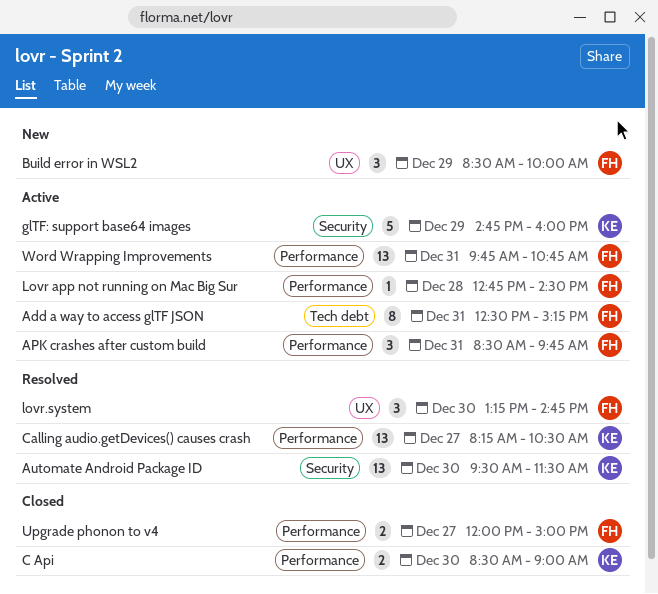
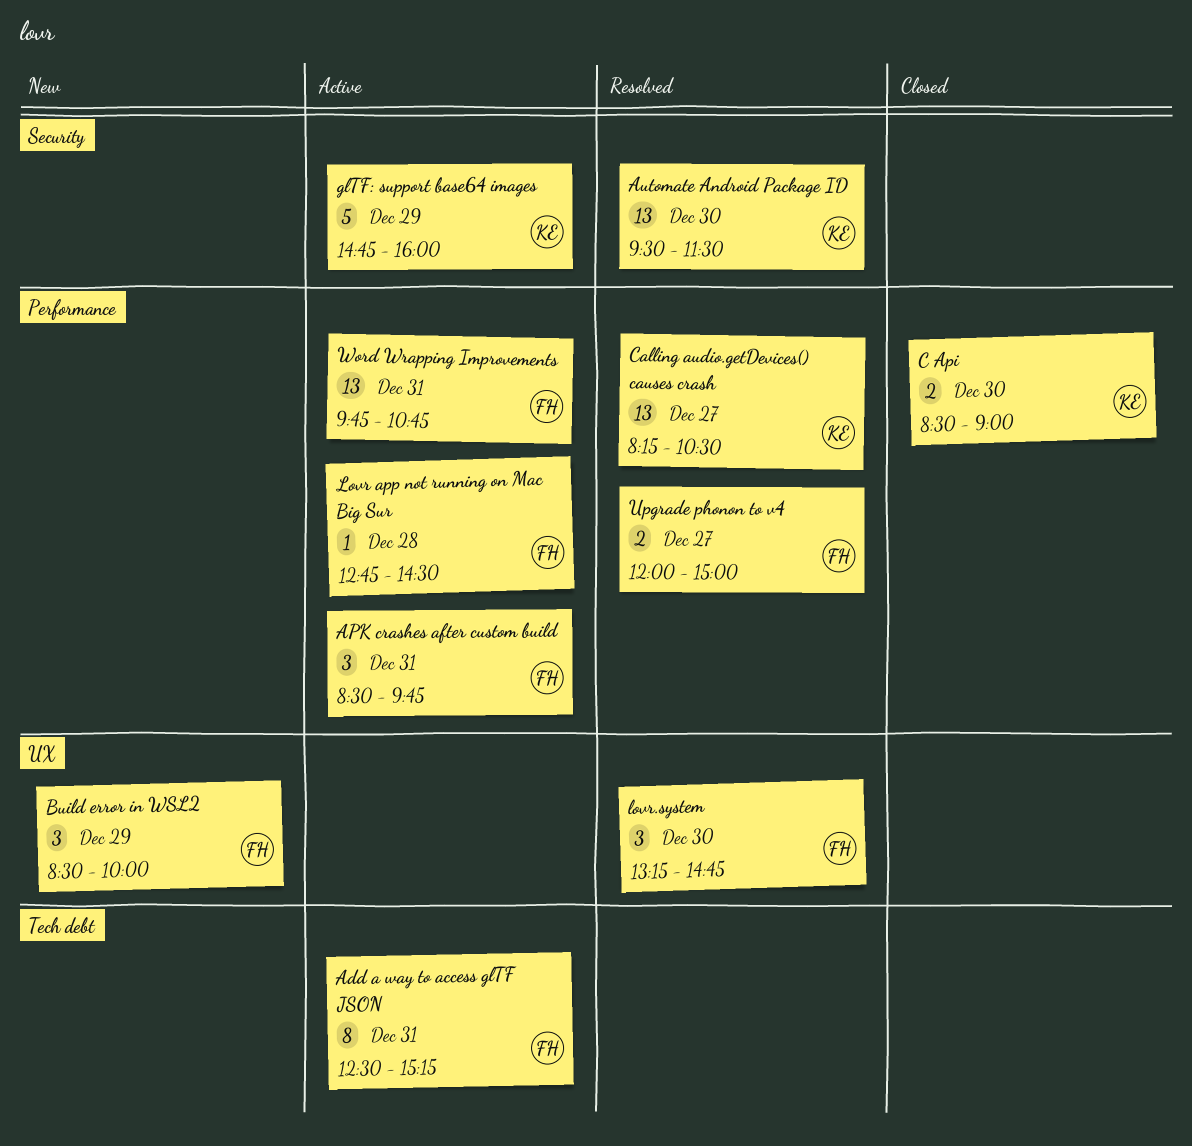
Upgrade phonon to v4, status: Closed -> Resolved

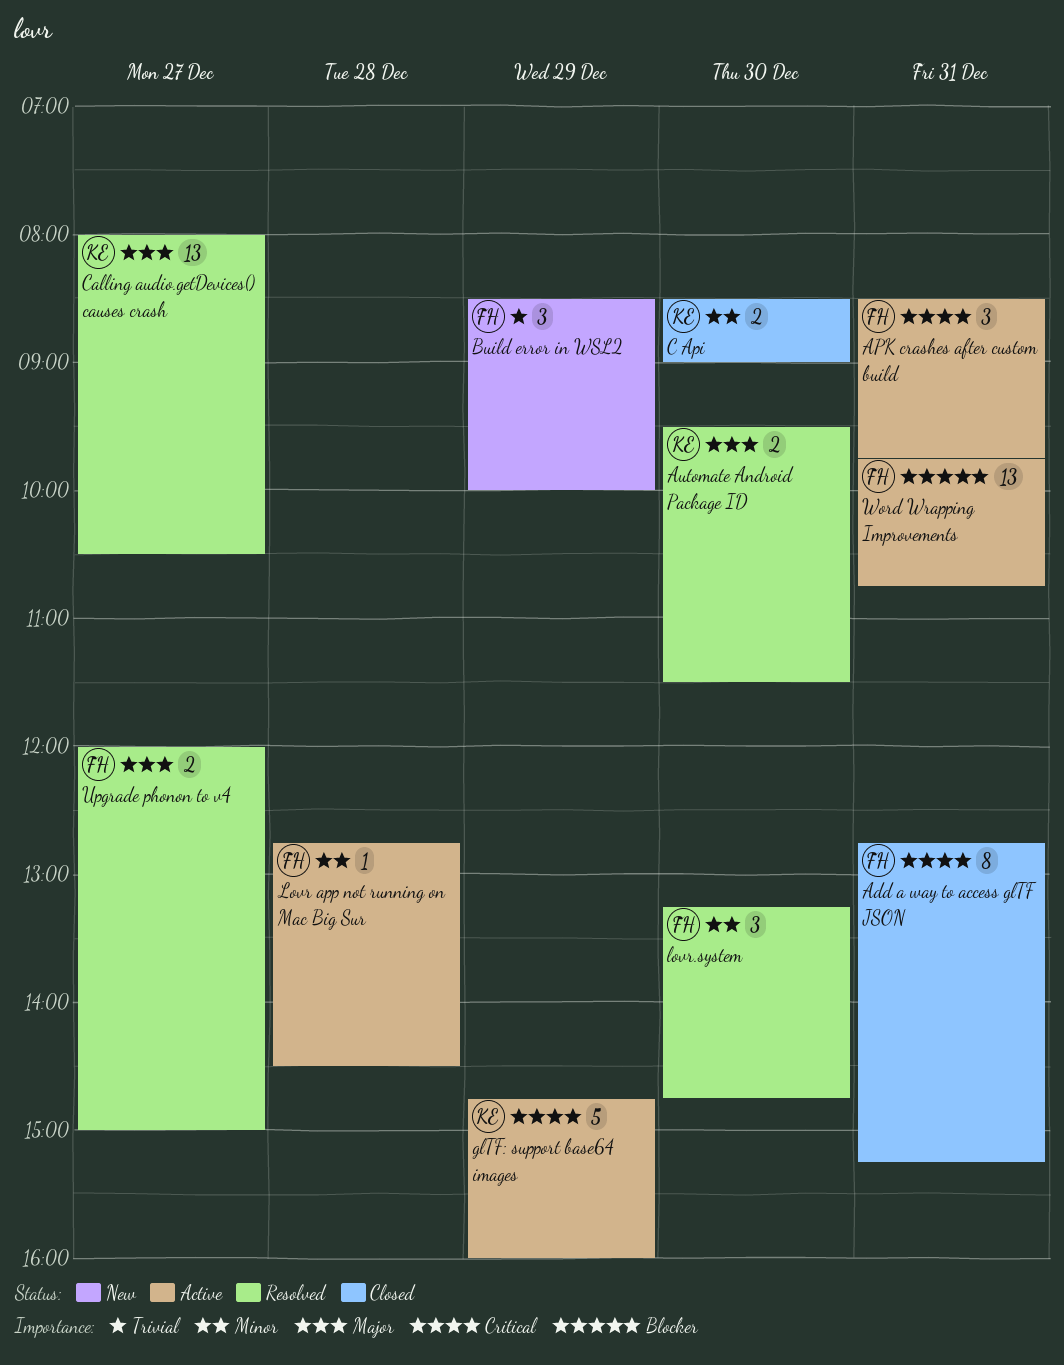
Add a way to access glTF JSON, status: Active -> Closed
Add a way to access glTF JSON, begins: 12:30 -> 12:45
Automate Android Package ID, estimate: 13 -> 2
Calling audio.getDevices() causes crash, begins: 08:15 -> 08:00

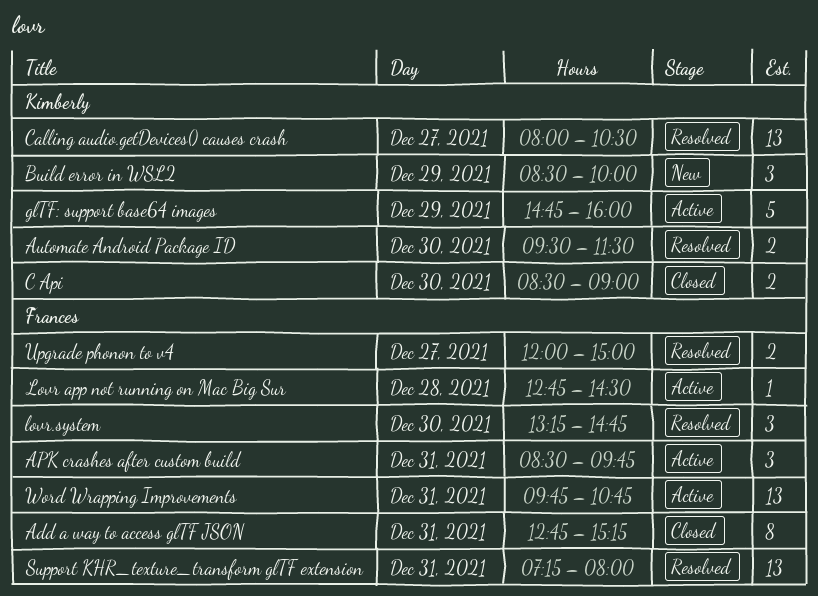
Build error in WSL2, owner: Frances -> Kimberly
Support KHR_texture_transform glTF extension: none -> present

